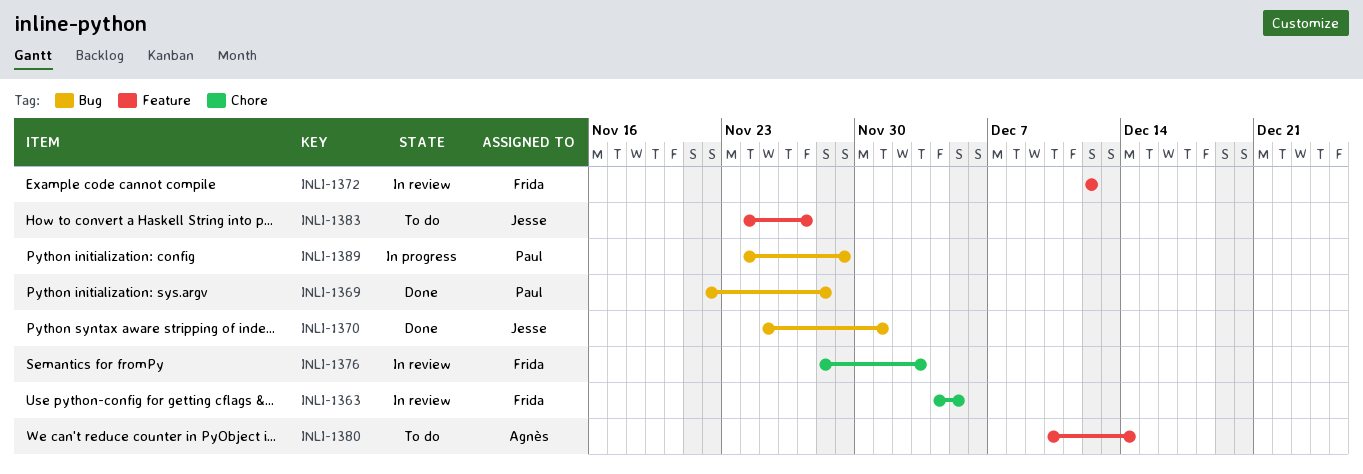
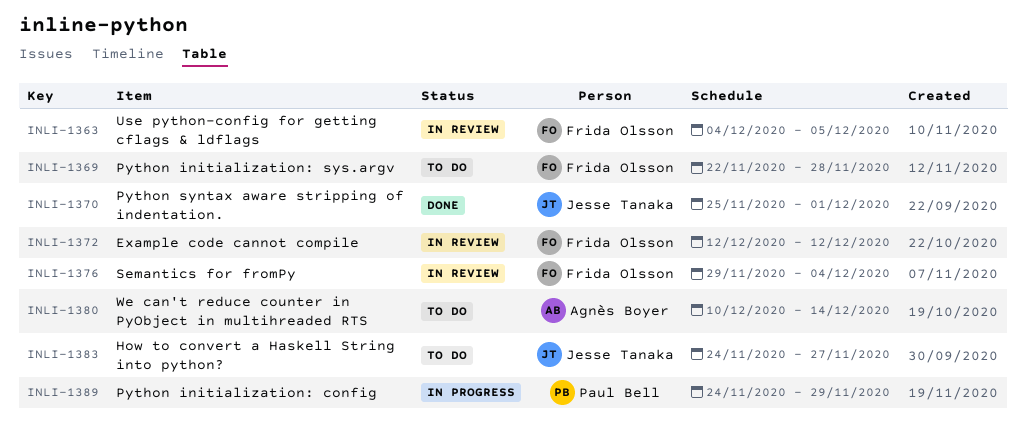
INLI-1369, status: Done -> To do
INLI-1369, owner: Paul Bell -> Frida Olsson
INLI-1376, start: Nov 28 -> Nov 29
INLI-1376, due: Dec 3 -> Dec 4

